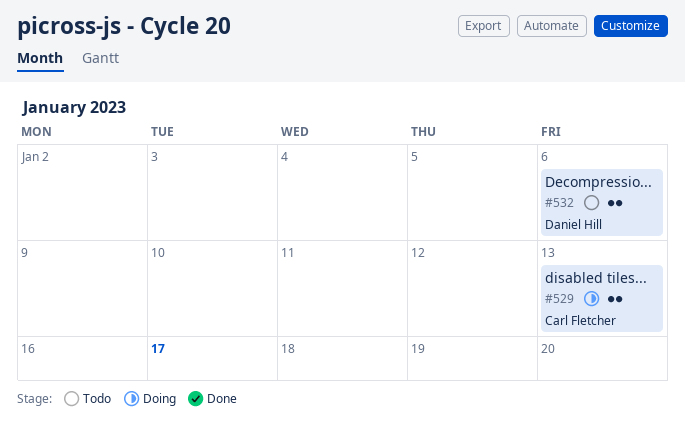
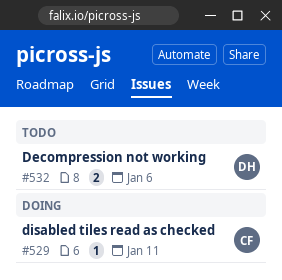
#529, estimate: 2 -> 1
#529, due: Jan 13 -> Jan 11

